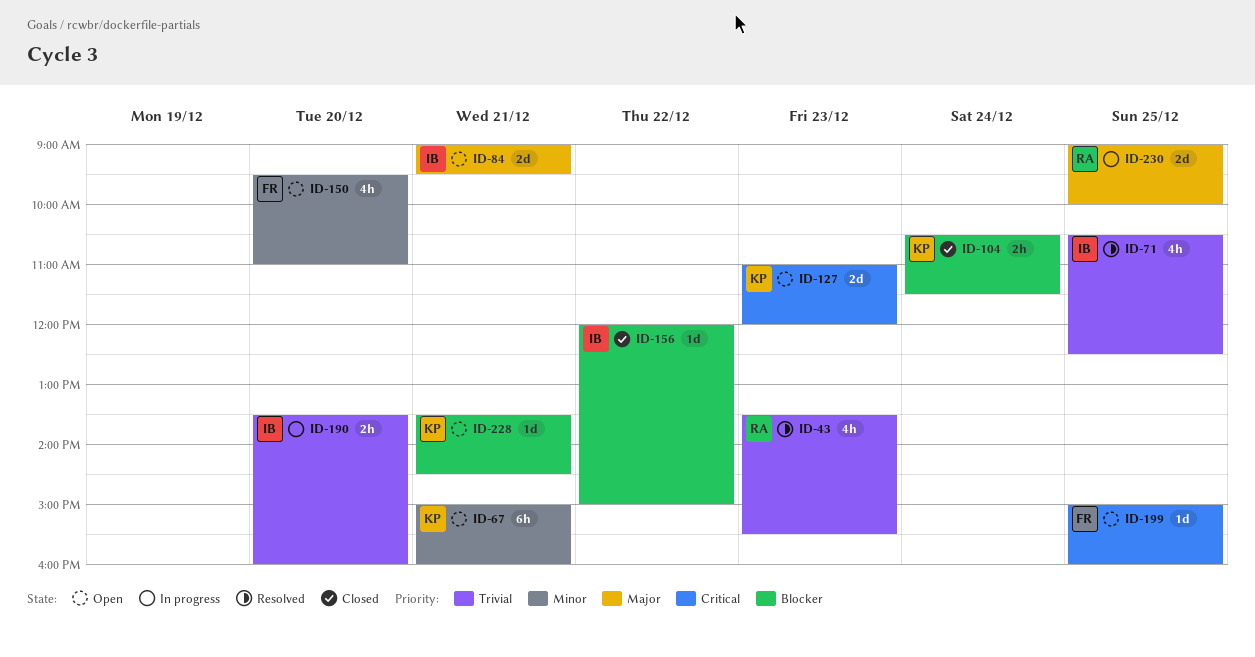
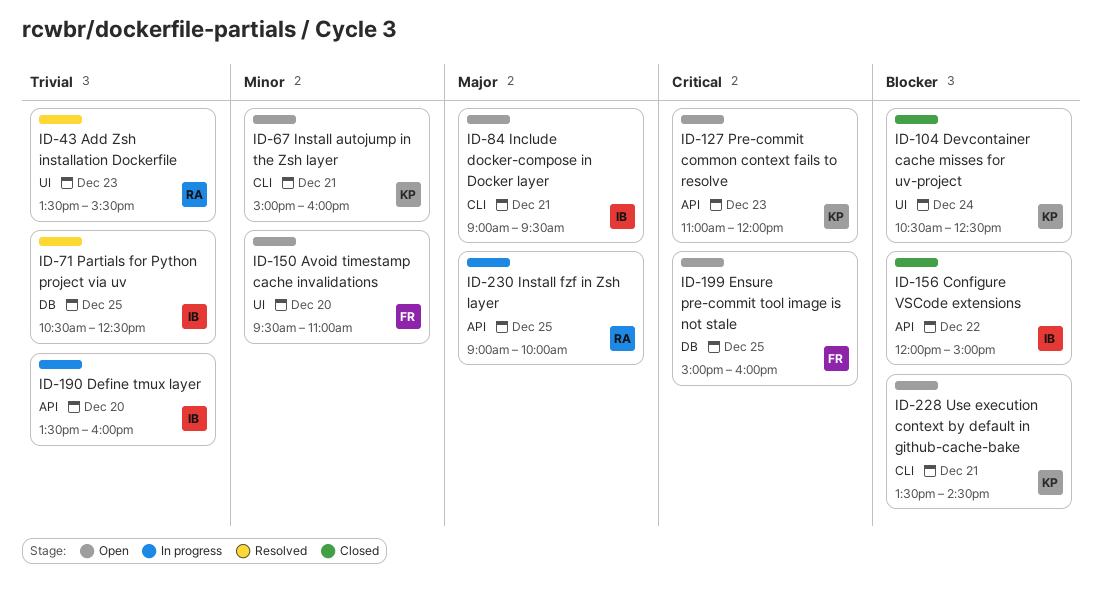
ID-104, ends: 11:30 -> 12:30

